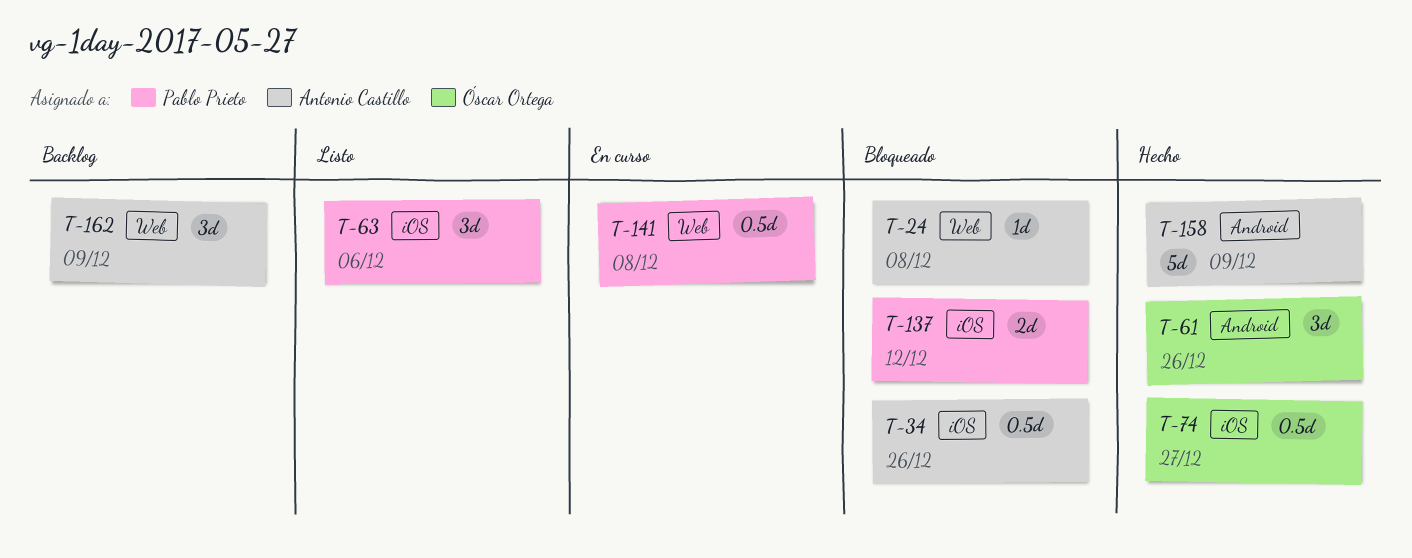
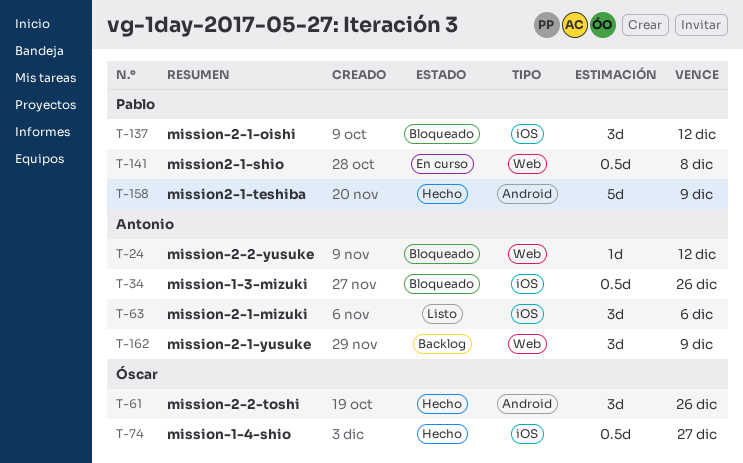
T-24, due: Dec 8 -> Dec 12
T-63, owner: Pablo Prieto -> Antonio Castillo
T-137, estimate: 2d -> 3d
T-158, owner: Antonio Castillo -> Pablo Prieto

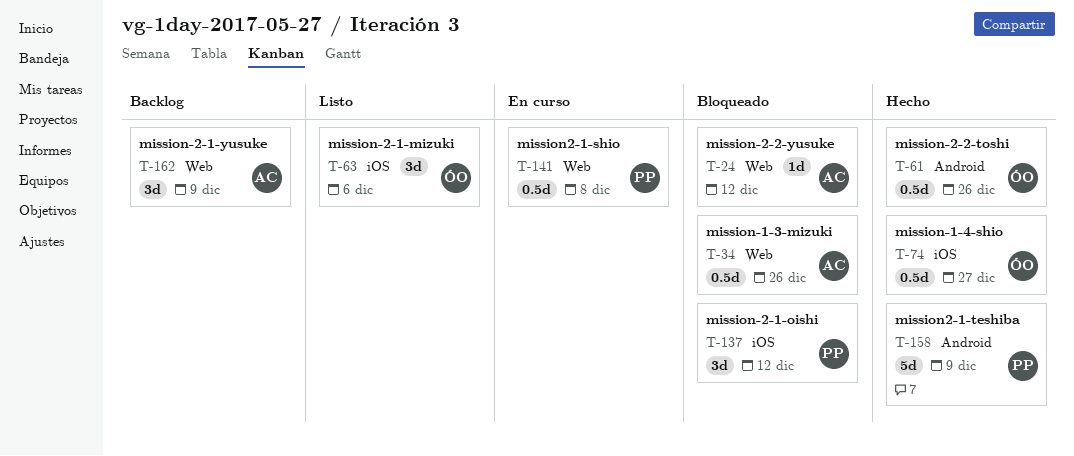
T-34, label: iOS -> Web
T-61, estimate: 3d -> 0.5d
T-63, owner: Antonio -> Óscar

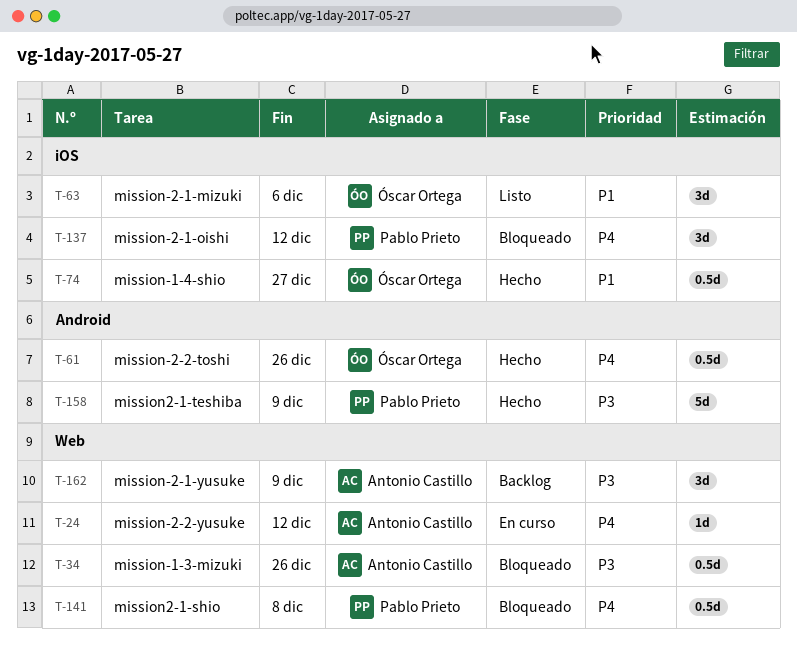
T-24, status: Bloqueado -> En curso
T-141, status: En curso -> Bloqueado

